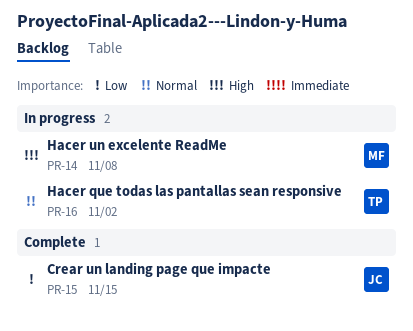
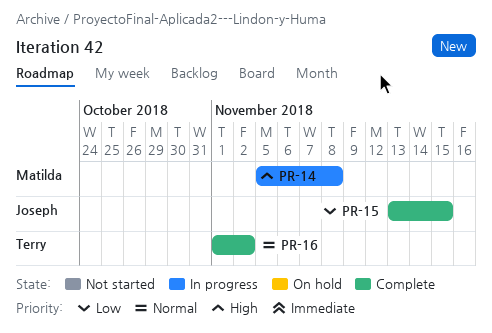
PR-16, status: In progress -> Complete

